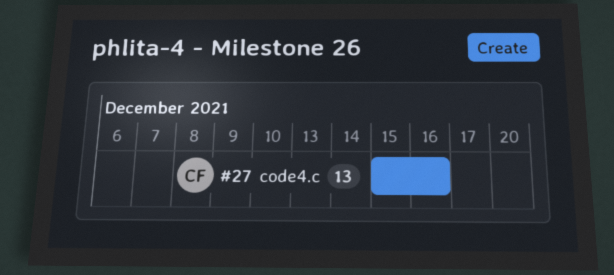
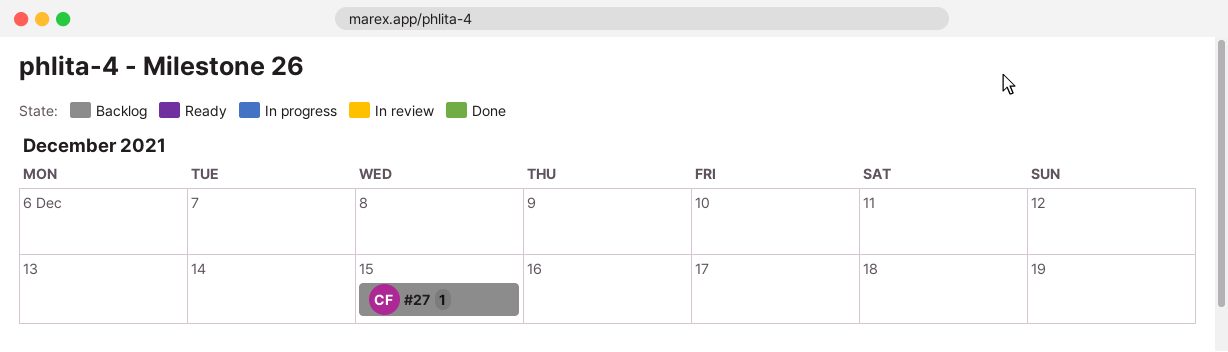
#27, estimate: 13 -> 1
#27, due: Dec 16 -> Dec 15

